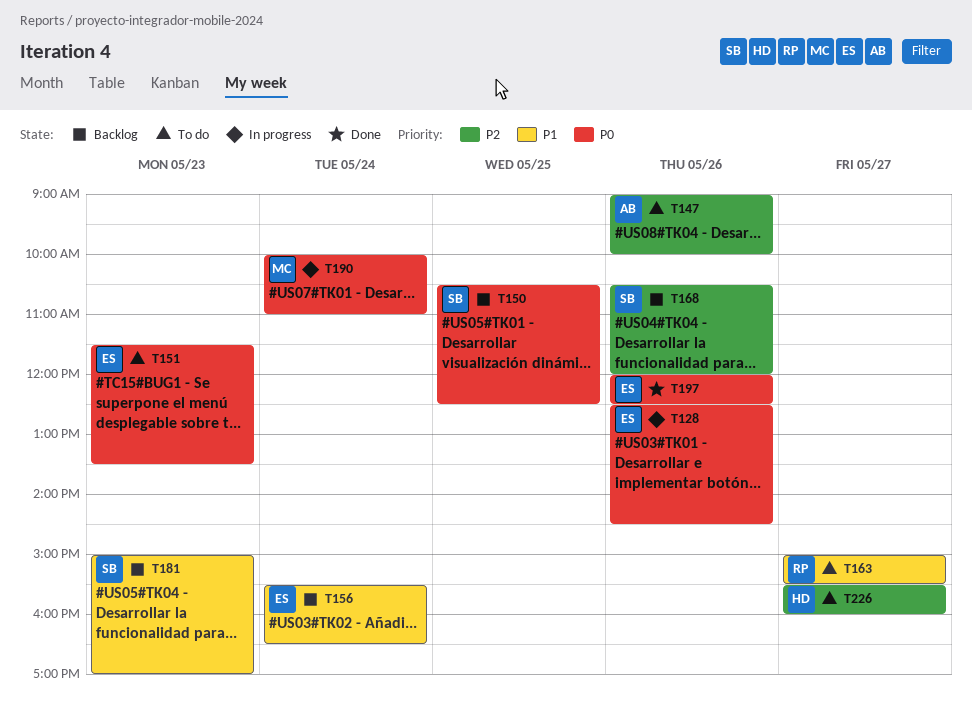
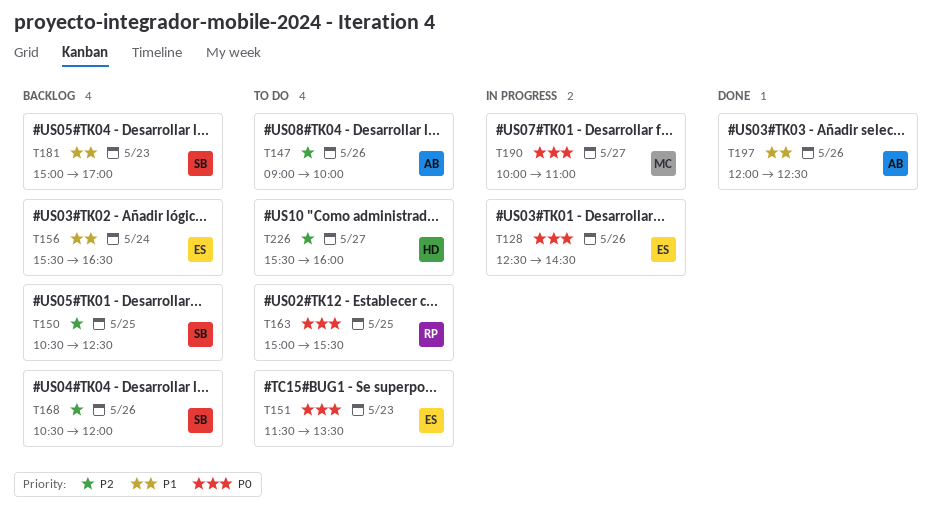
T150, priority: P0 -> P2
T163, priority: P1 -> P0
T163, day: May 27 -> May 25
T190, day: May 24 -> May 27
T197, owner: ES -> AB
T197, priority: P0 -> P1

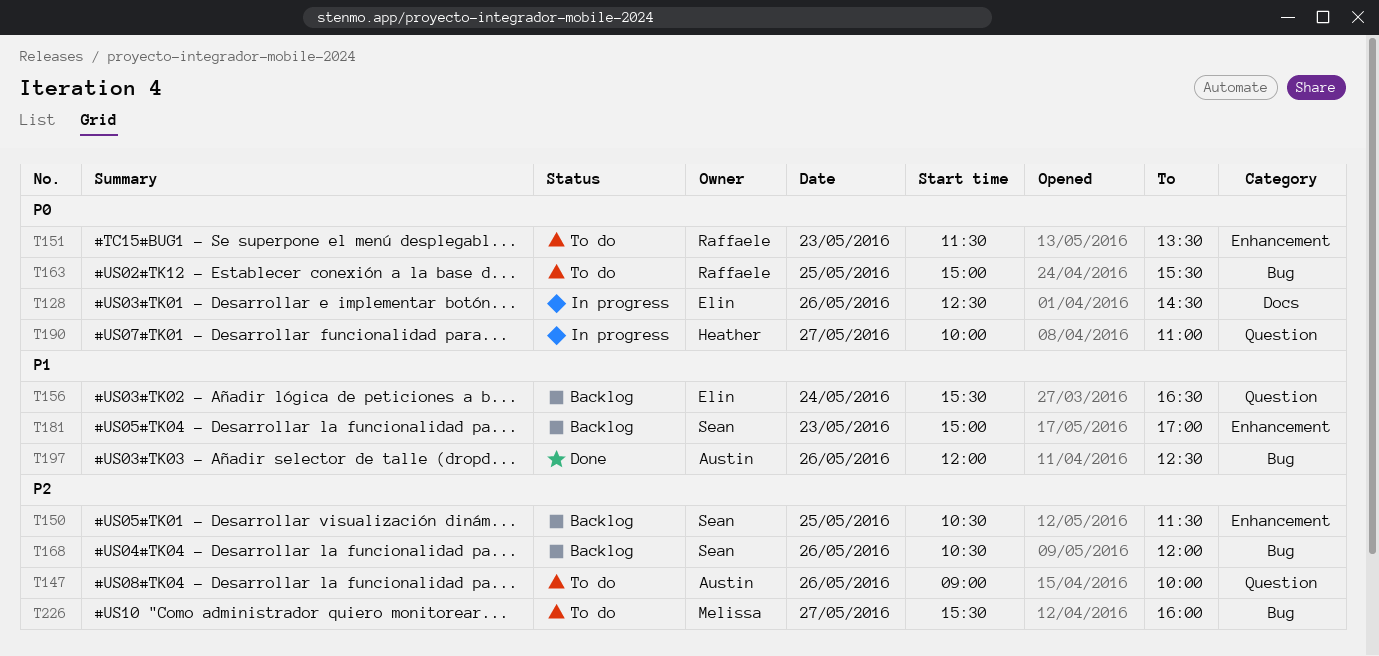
T150, ends: 12:30 -> 11:30
T151, owner: Elin -> Raffaele
T190, owner: Melissa -> Heather
T226, owner: Heather -> Melissa

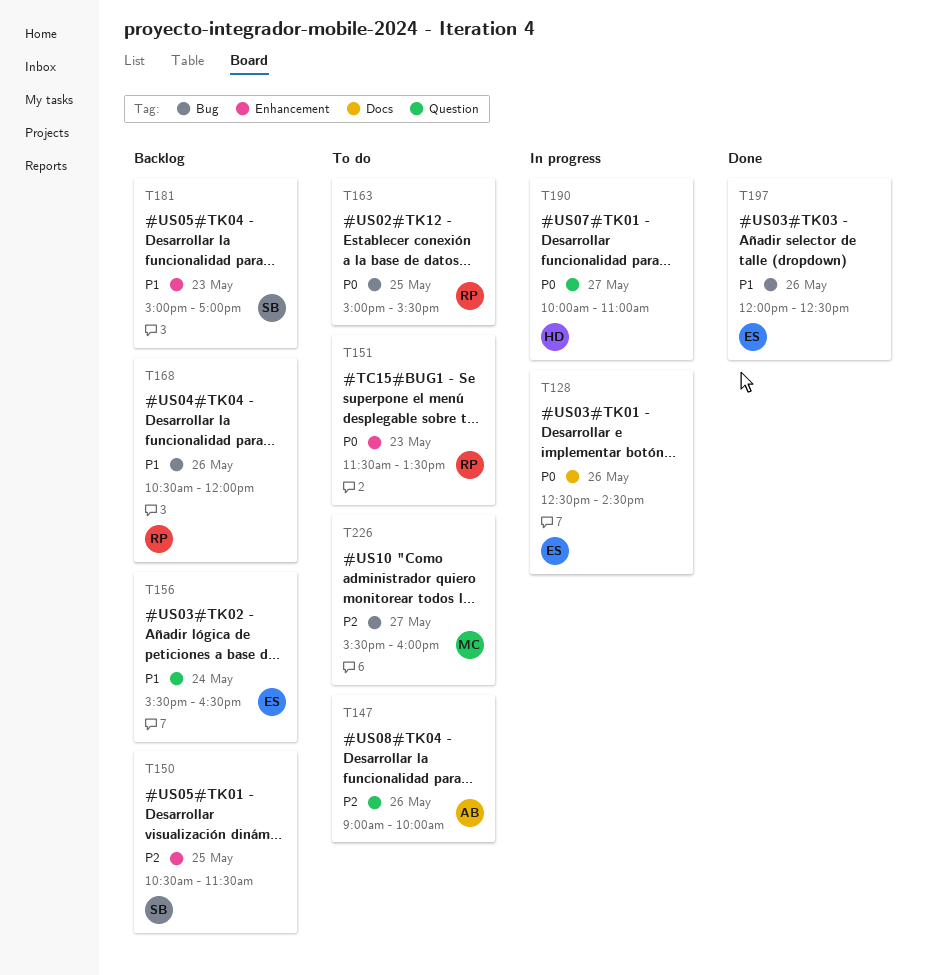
T168, owner: Sean -> Raffaele
T168, priority: P2 -> P1
T197, owner: Austin -> Elin

